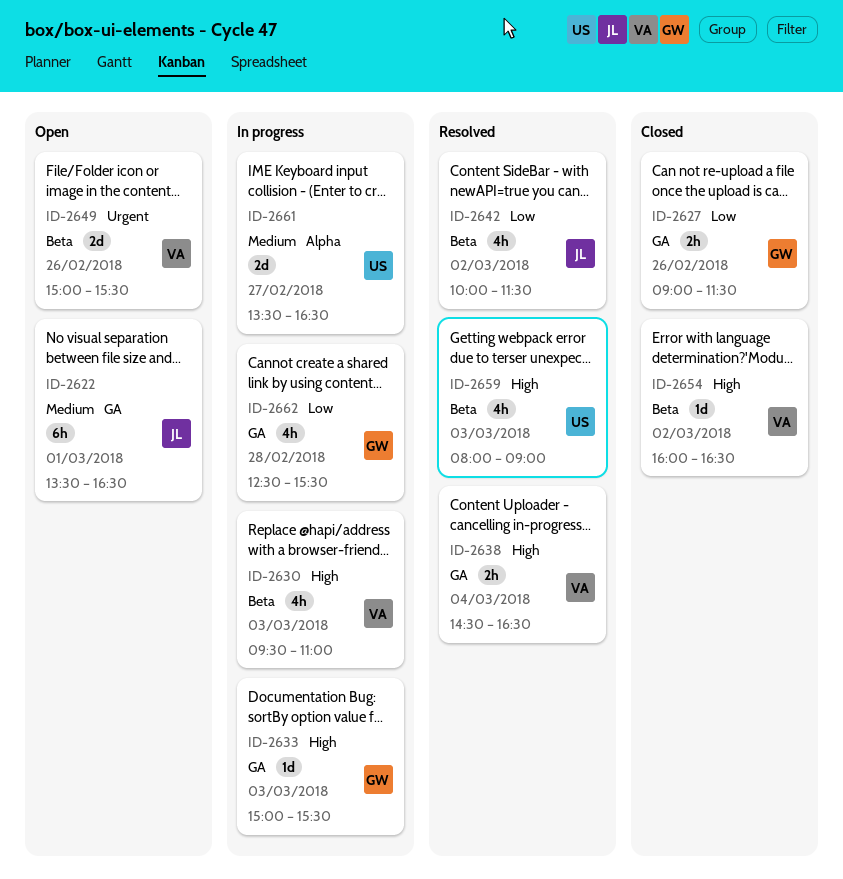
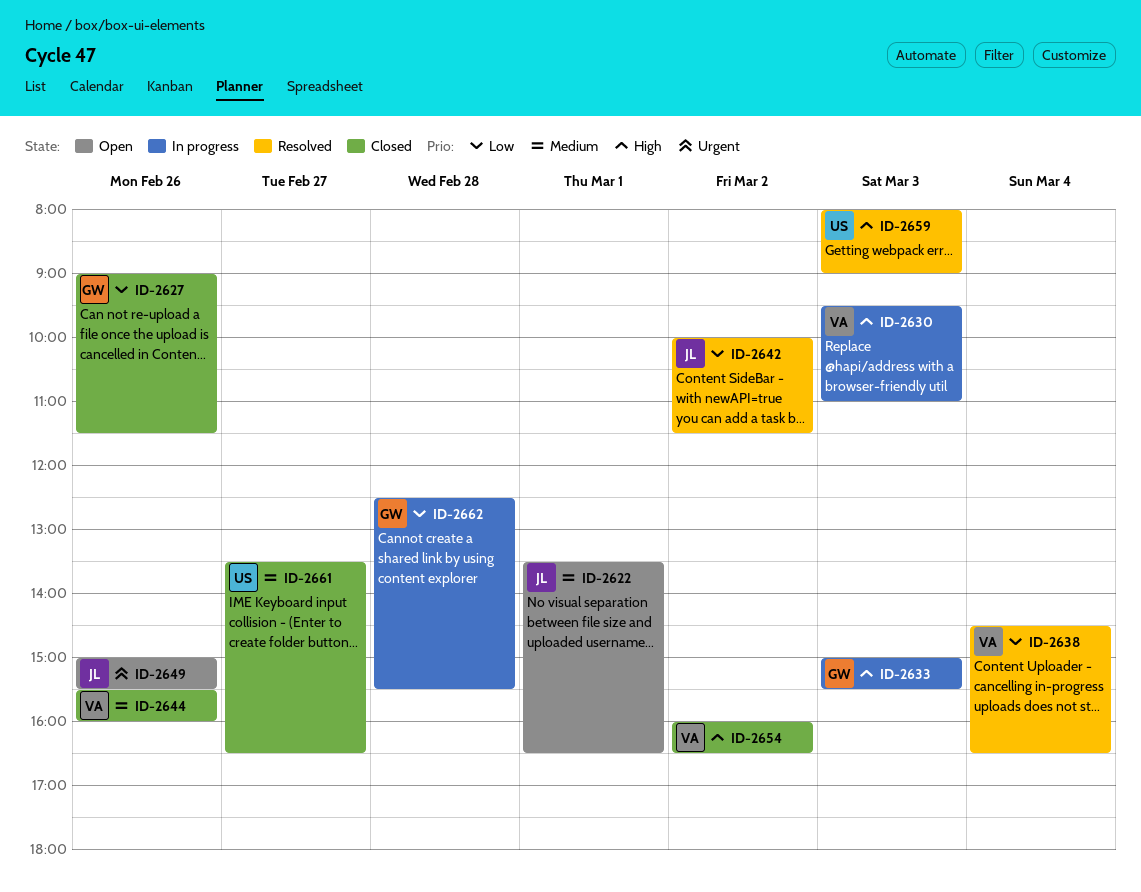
ID-2638, priority: High -> Low
ID-2644: none -> present
ID-2649, owner: VA -> JL
ID-2661, status: In progress -> Closed

